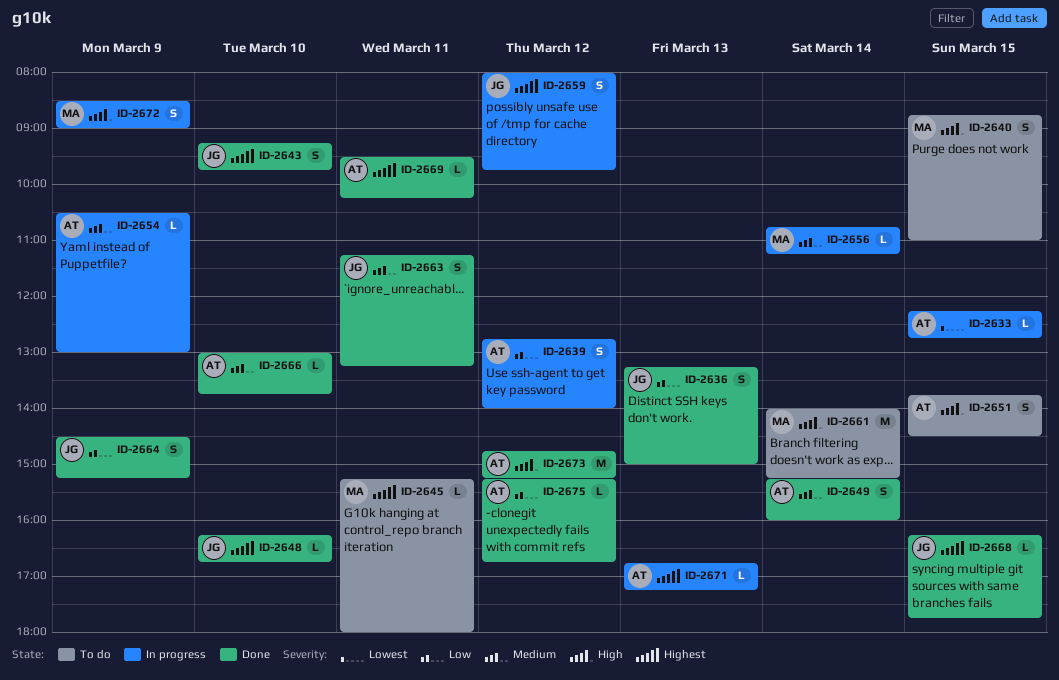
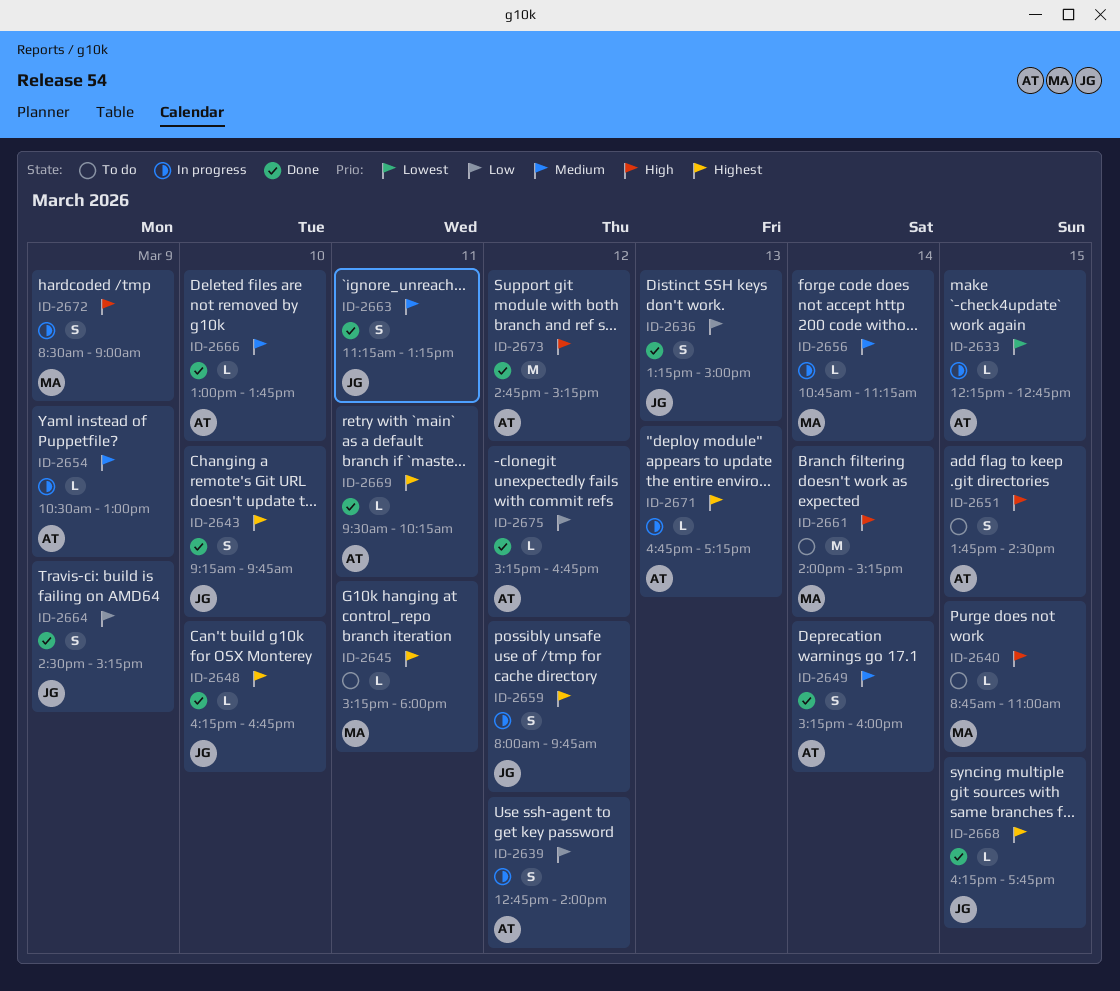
ID-2640, estimate: S -> L

